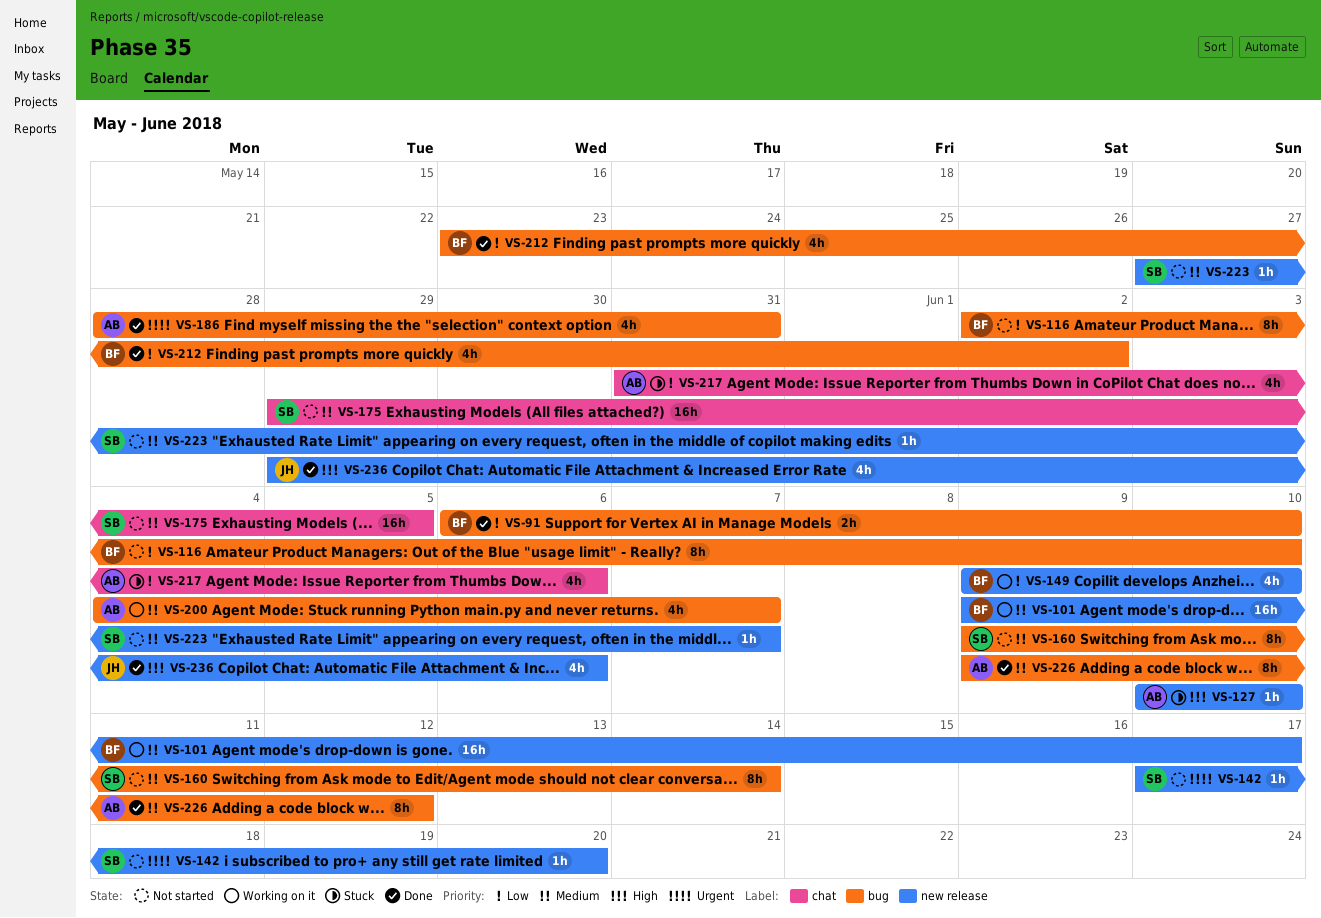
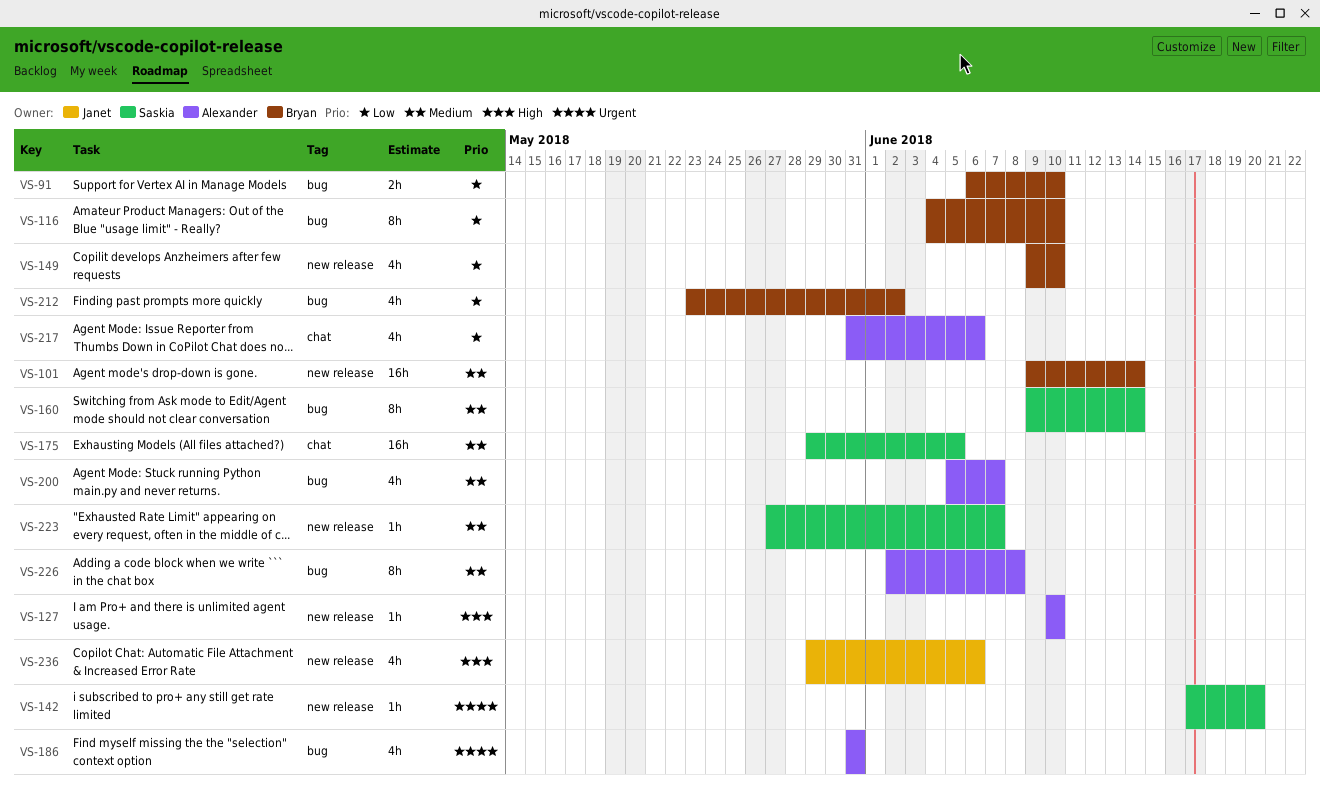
VS-101, due: Jun 17 -> Jun 14
VS-116, start: Jun 2 -> Jun 4
VS-186, start: May 28 -> May 31
VS-200, start: Jun 4 -> Jun 5
VS-226, start: Jun 9 -> Jun 2
VS-226, due: Jun 12 -> Jun 8

